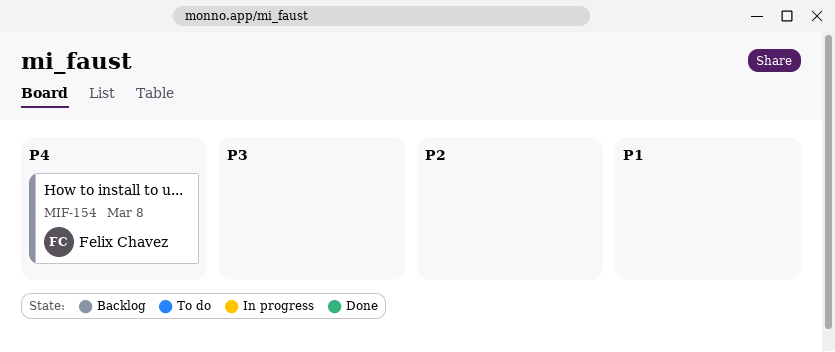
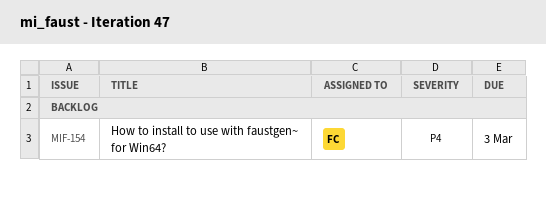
MIF-154, due: Mar 8 -> Mar 3

